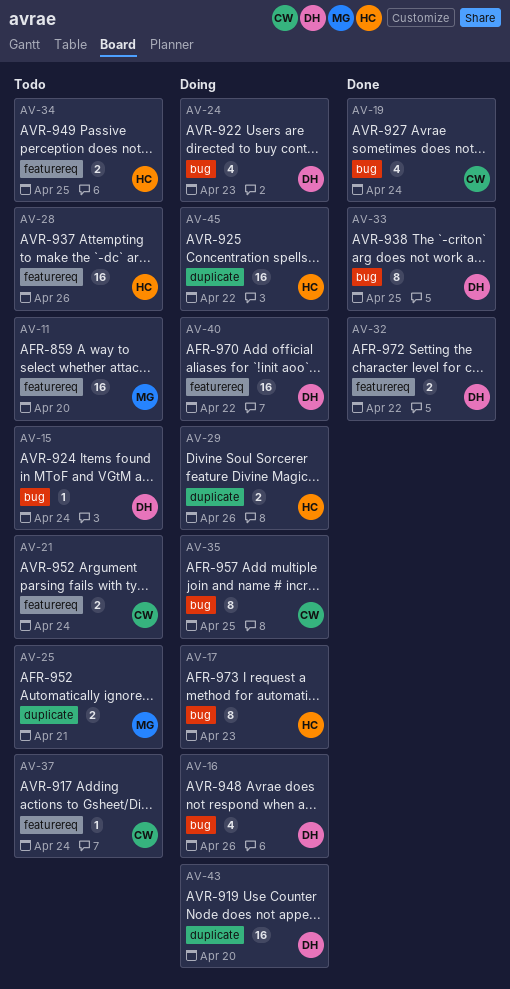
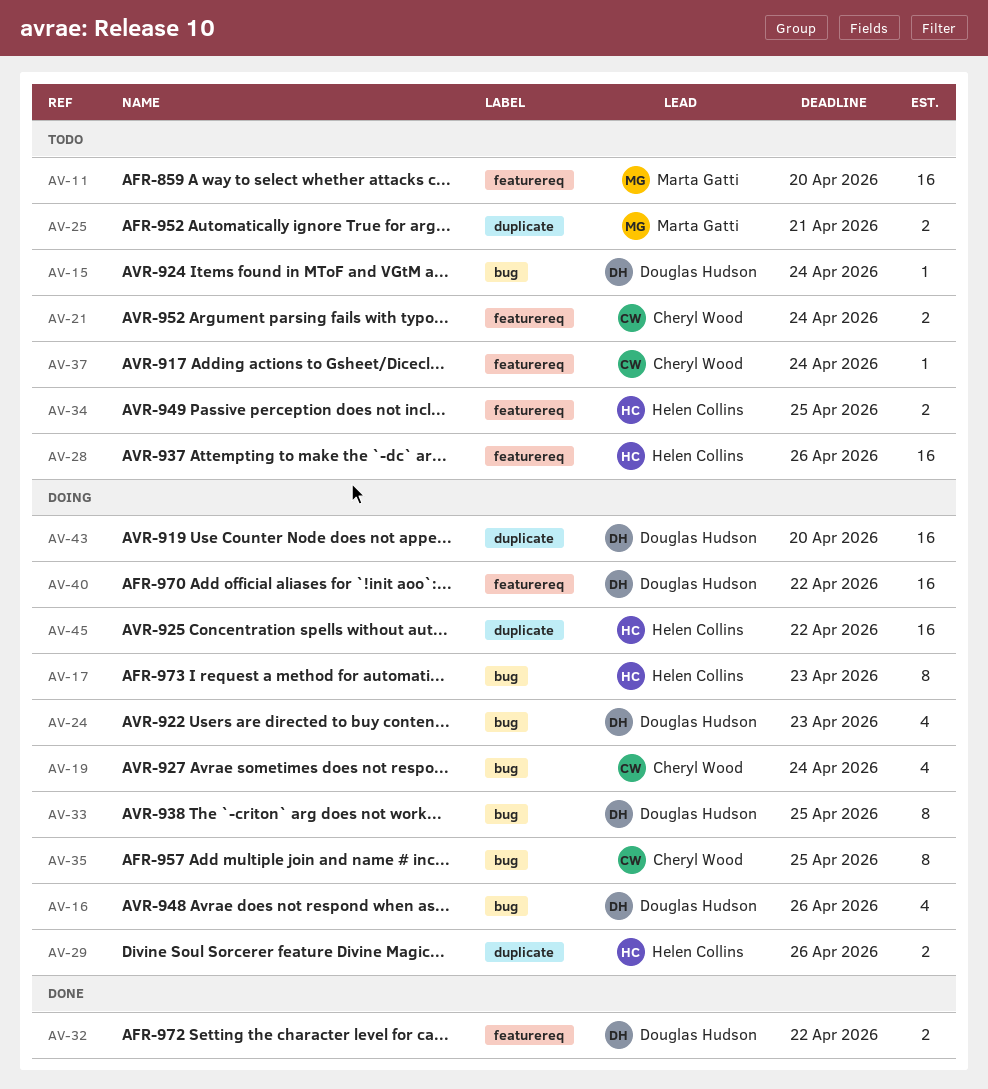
AV-19, status: Done -> Doing
AV-33, status: Done -> Doing

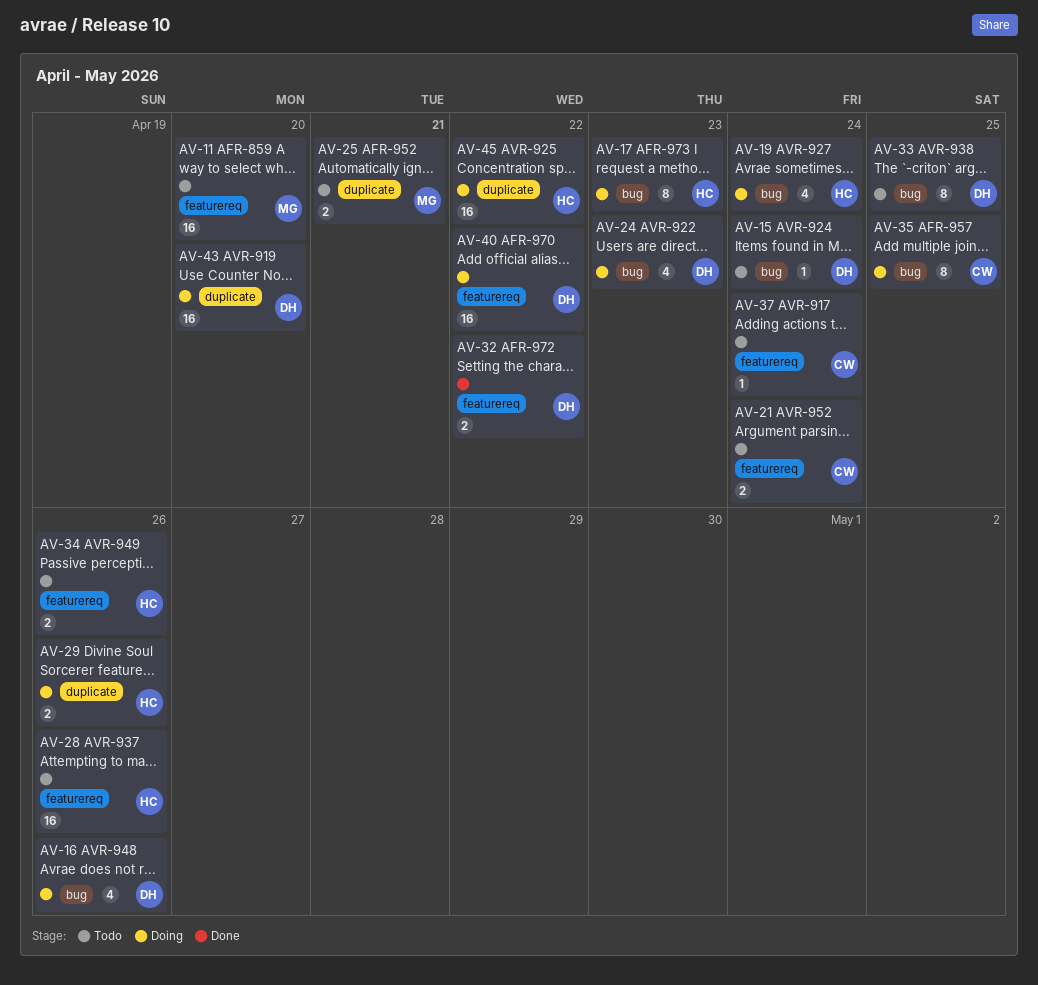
AV-19, owner: Cheryl Wood -> Helen Collins
AV-33, status: Doing -> Todo
AV-34, due: Apr 25 -> Apr 26

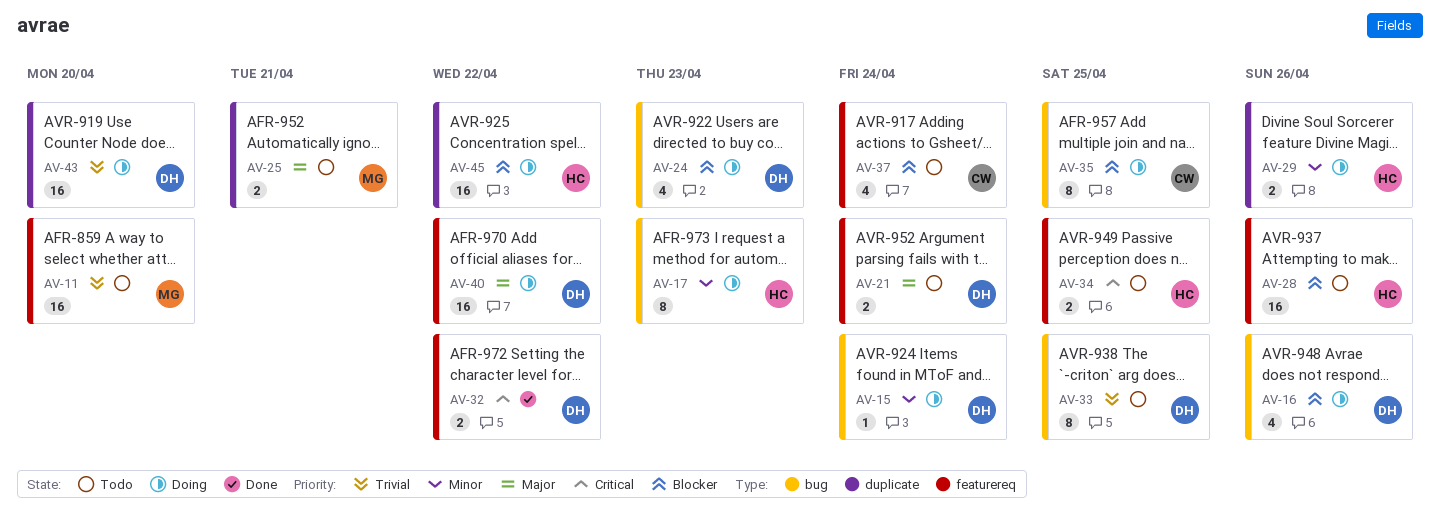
AV-15, status: Todo -> Doing
AV-19: present -> none
AV-21, owner: CW -> DH
AV-34, due: Apr 26 -> Apr 25
AV-37, estimate: 1 -> 4

